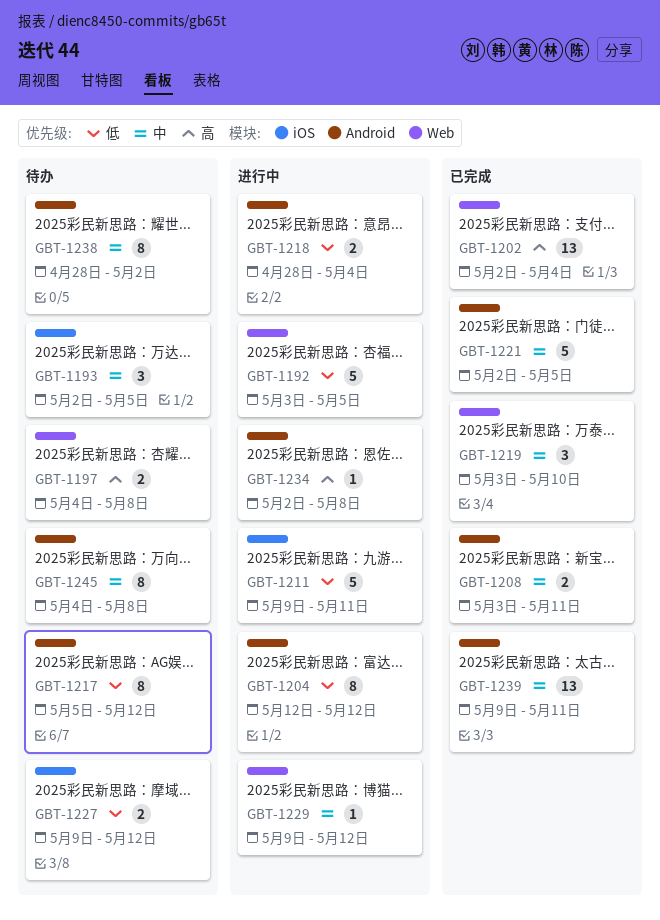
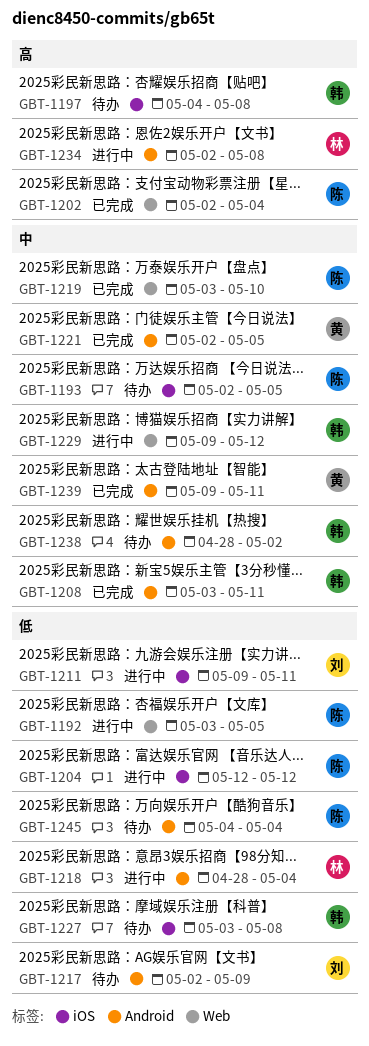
GBT-1197, label: Web -> iOS
GBT-1204, label: Android -> iOS
GBT-1217, start: May 5 -> May 2
GBT-1217, due: May 12 -> May 9
GBT-1227, start: May 9 -> May 3
GBT-1227, due: May 12 -> May 8
GBT-1245, priority: 中 -> 低
GBT-1245, due: May 8 -> May 4

